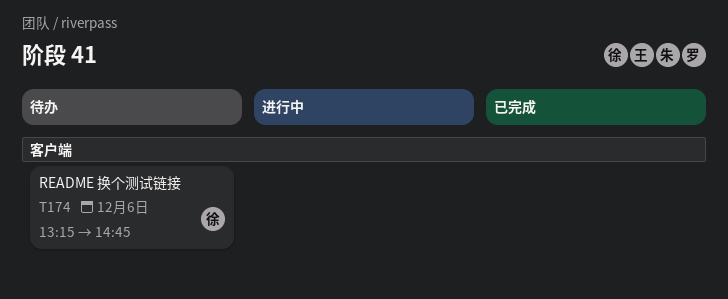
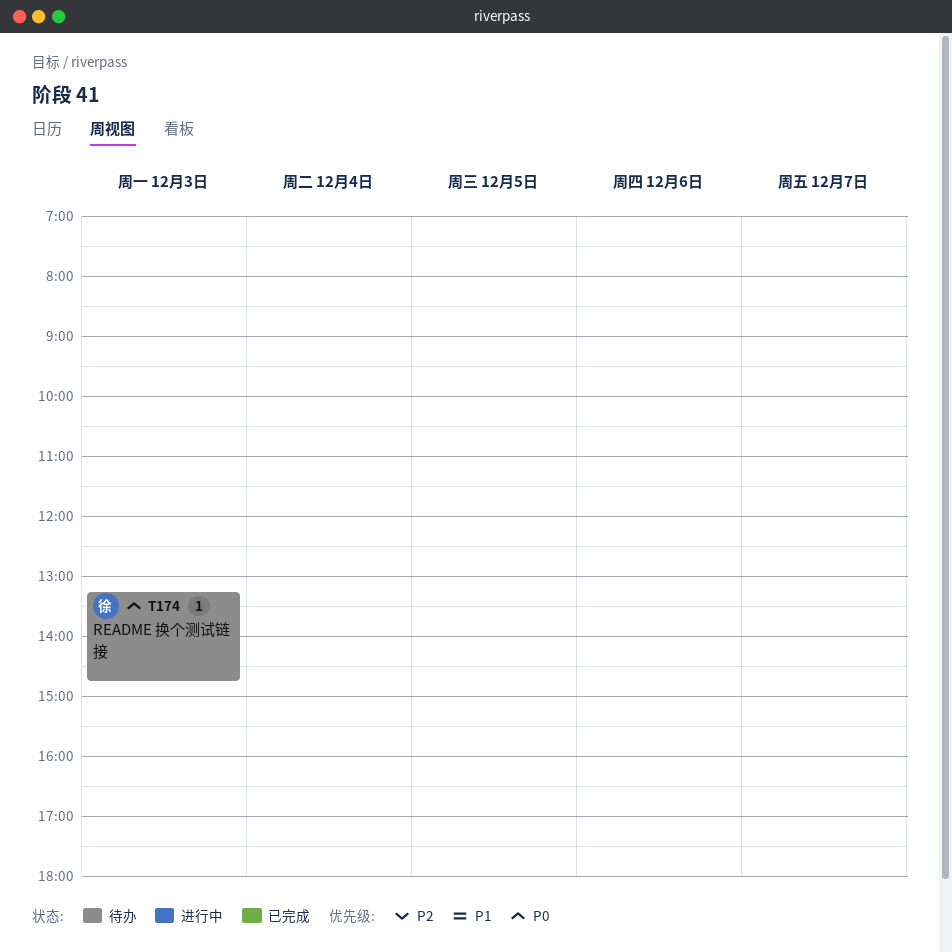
T174, day: Dec 6 -> Dec 3

